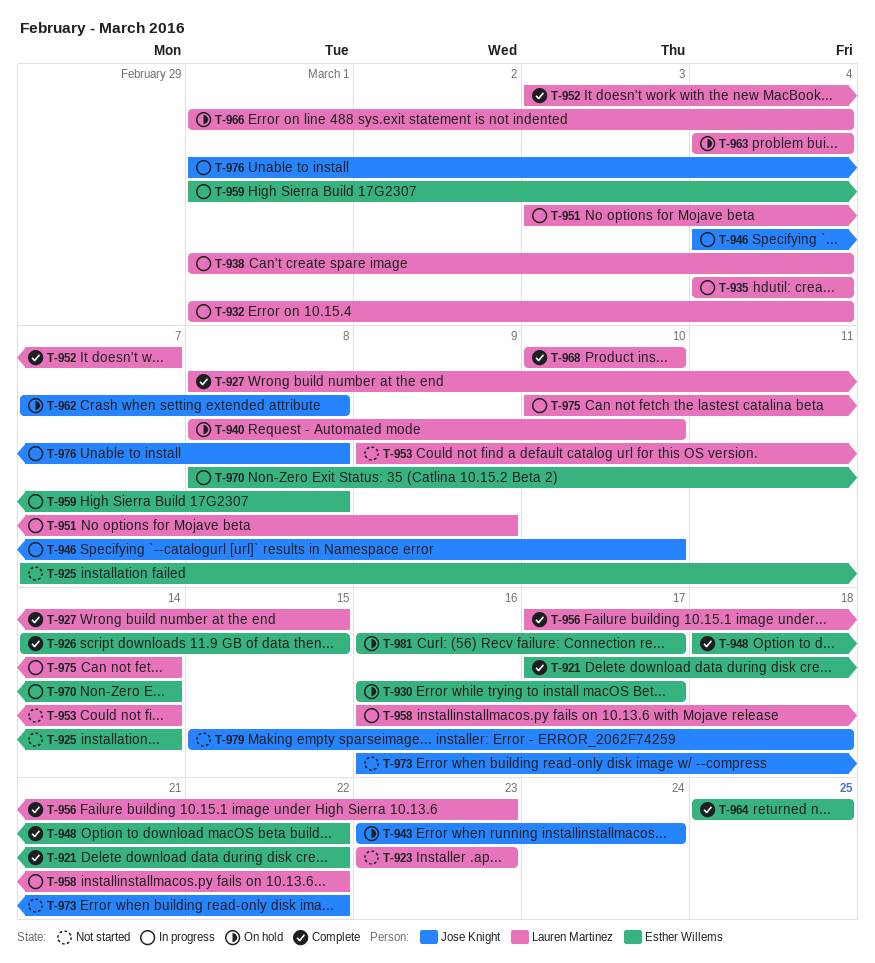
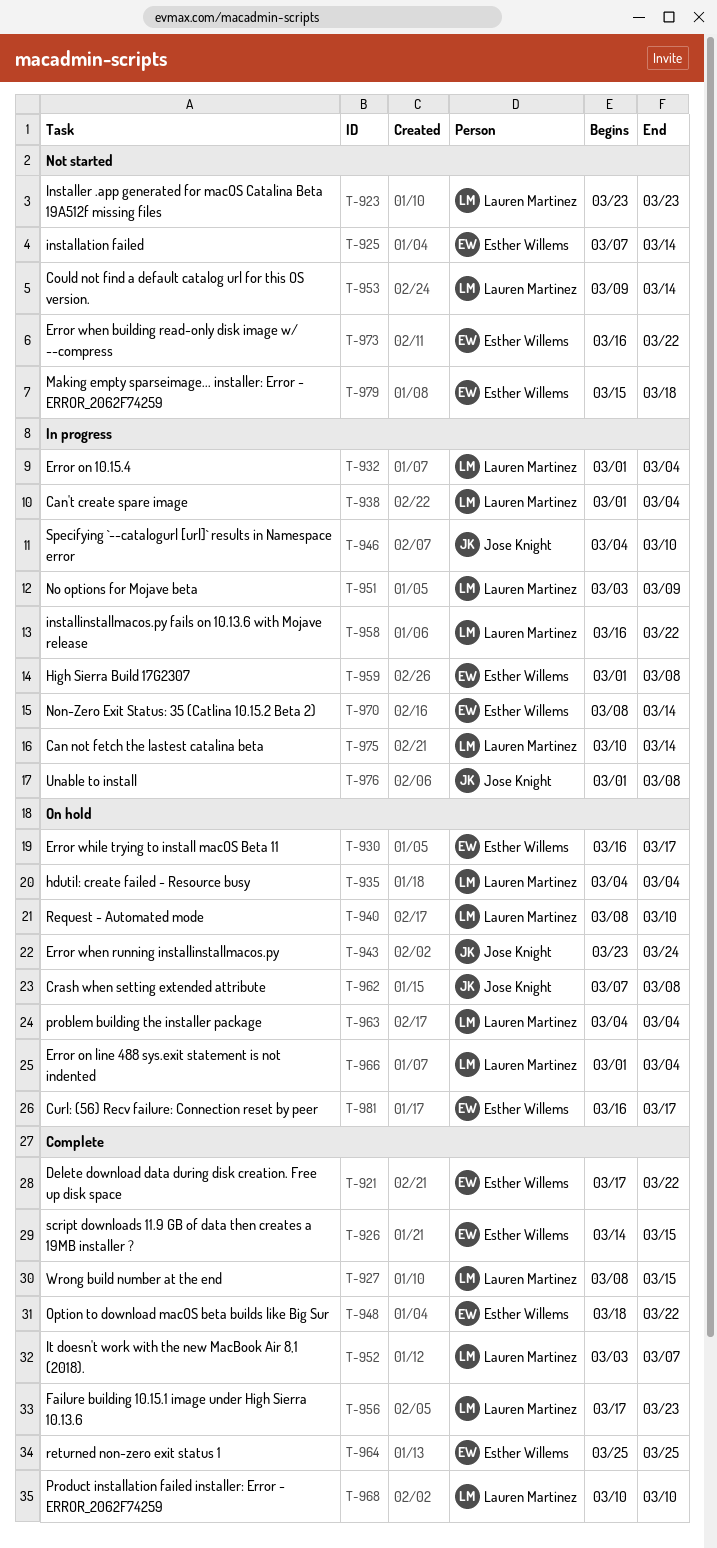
T-935, status: In progress -> On hold
T-973, owner: Jose Knight -> Esther Willems
T-979, owner: Jose Knight -> Esther Willems

